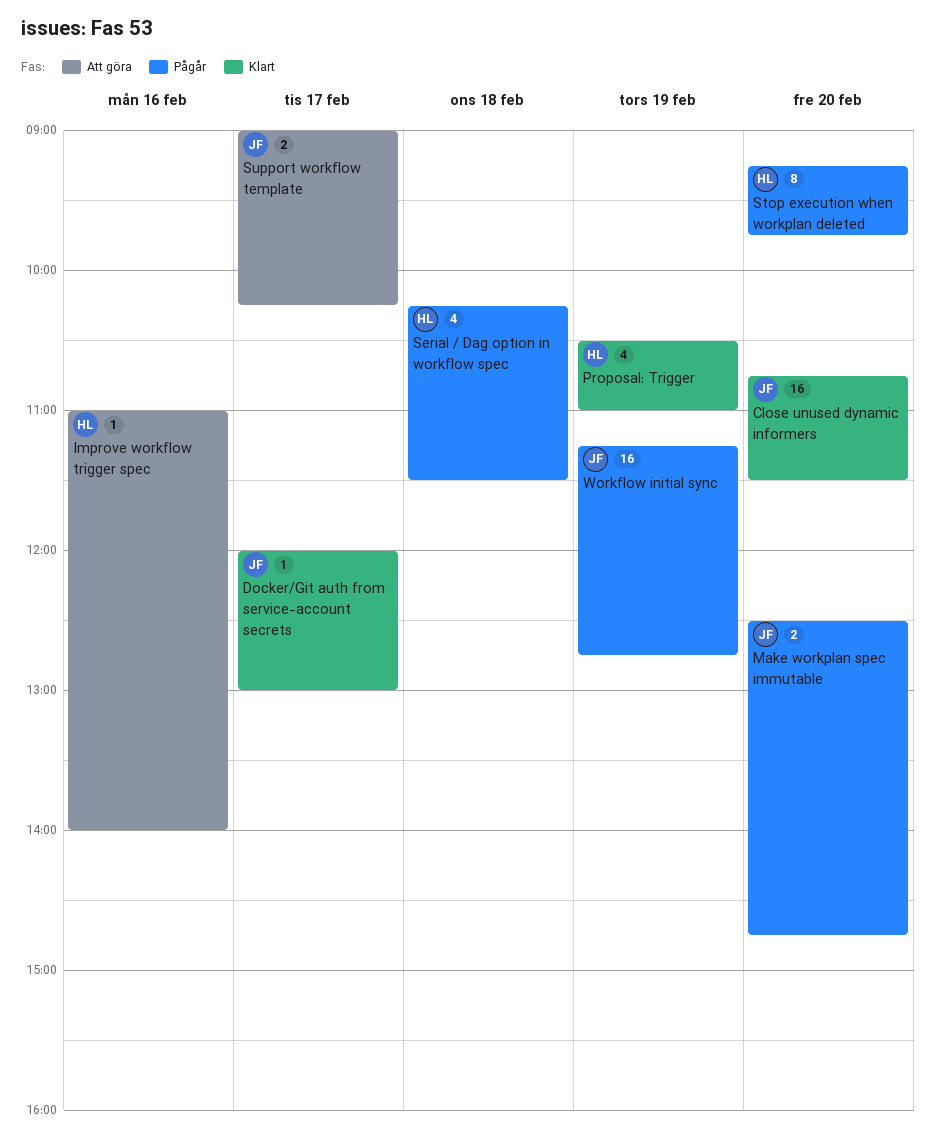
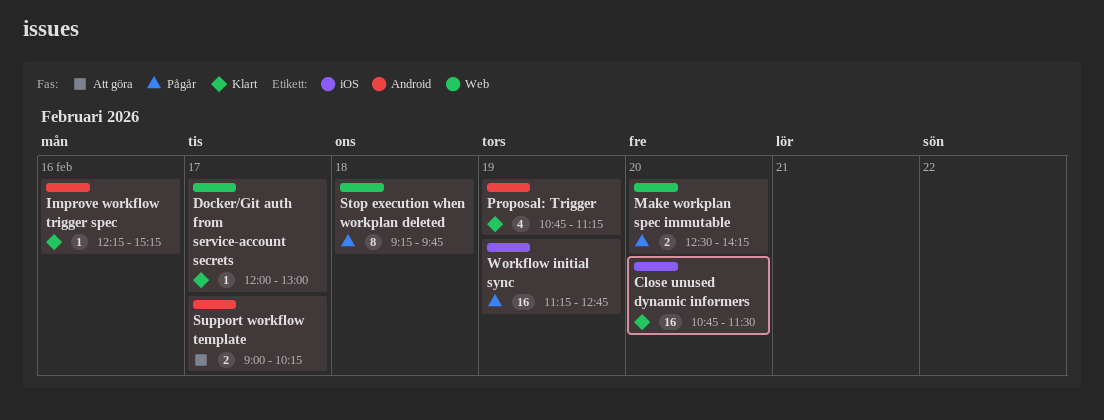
Improve workflow trigger spec, status: Att göra -> Klart
Improve workflow trigger spec, begins: 11:00 -> 12:15
Improve workflow trigger spec, ends: 14:00 -> 15:15
Make workplan spec immutable, ends: 14:45 -> 14:15
Proposal: Trigger, begins: 10:30 -> 10:45
Proposal: Trigger, ends: 11:00 -> 11:15
Serial / Dag option in workflow spec: present -> none
Stop execution when workplan deleted, day: Feb 20 -> Feb 18

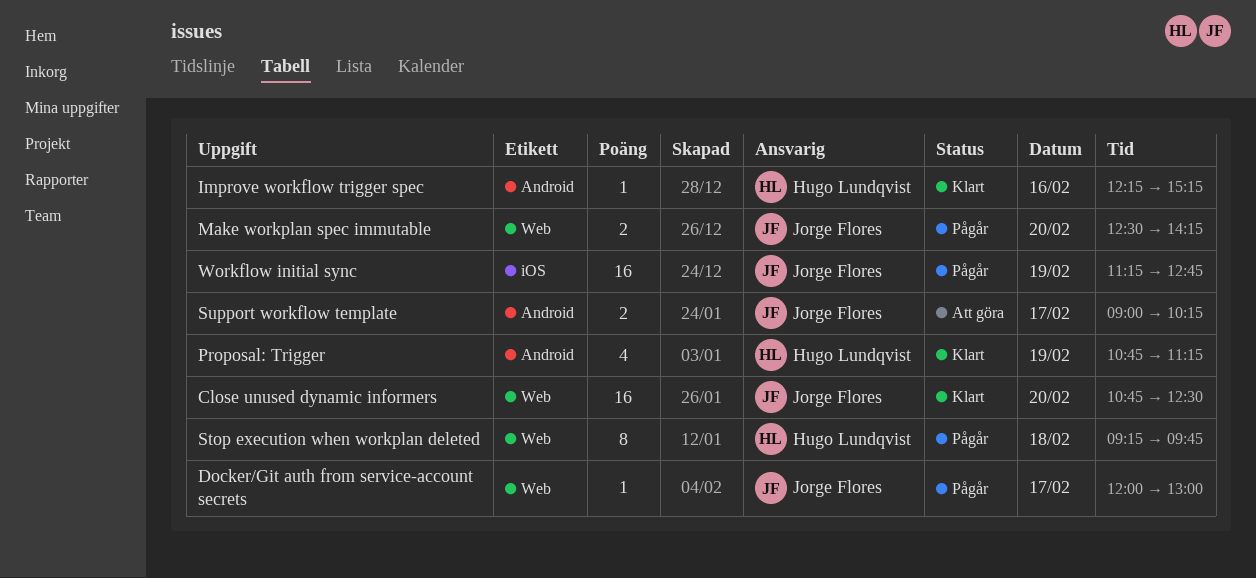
Close unused dynamic informers, label: iOS -> Web
Close unused dynamic informers, ends: 11:30 -> 12:30
Docker/Git auth from service-account secrets, status: Klart -> Pågår

